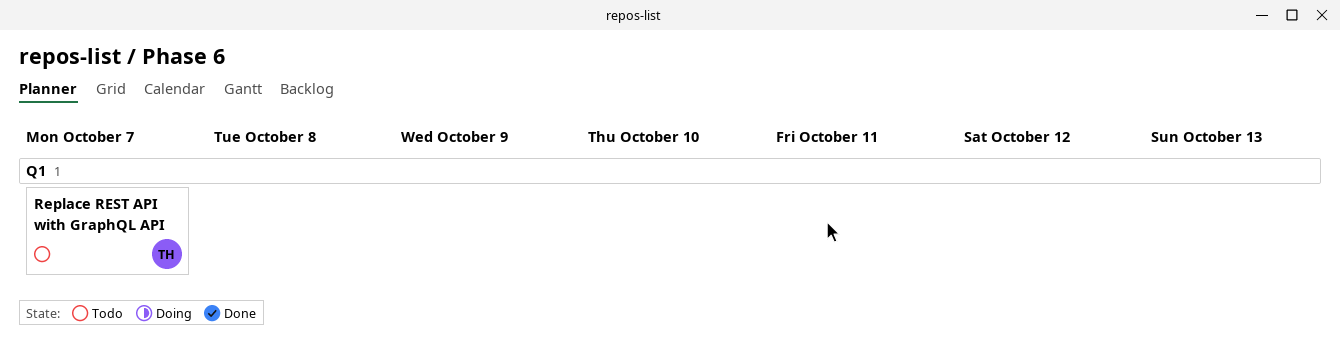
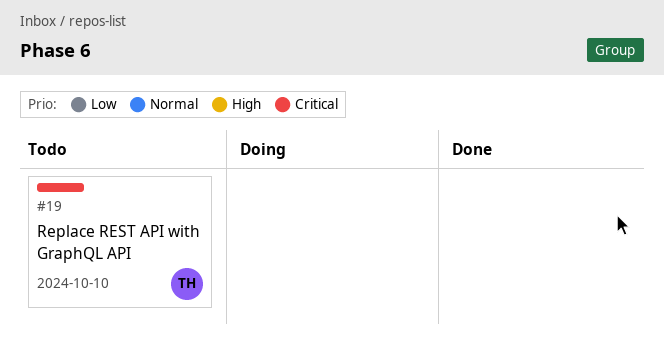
Replace REST API with GraphQL API, due: Oct 7 -> Oct 10

